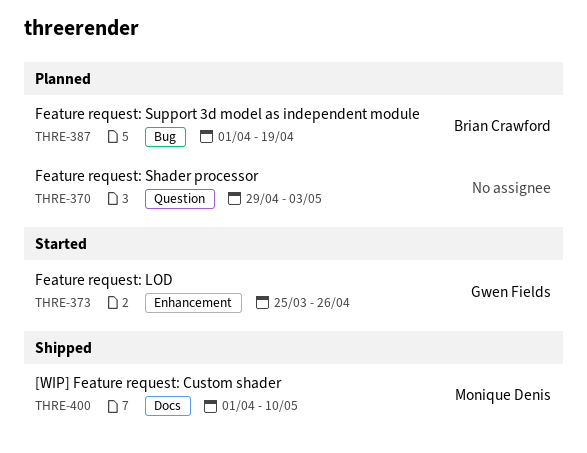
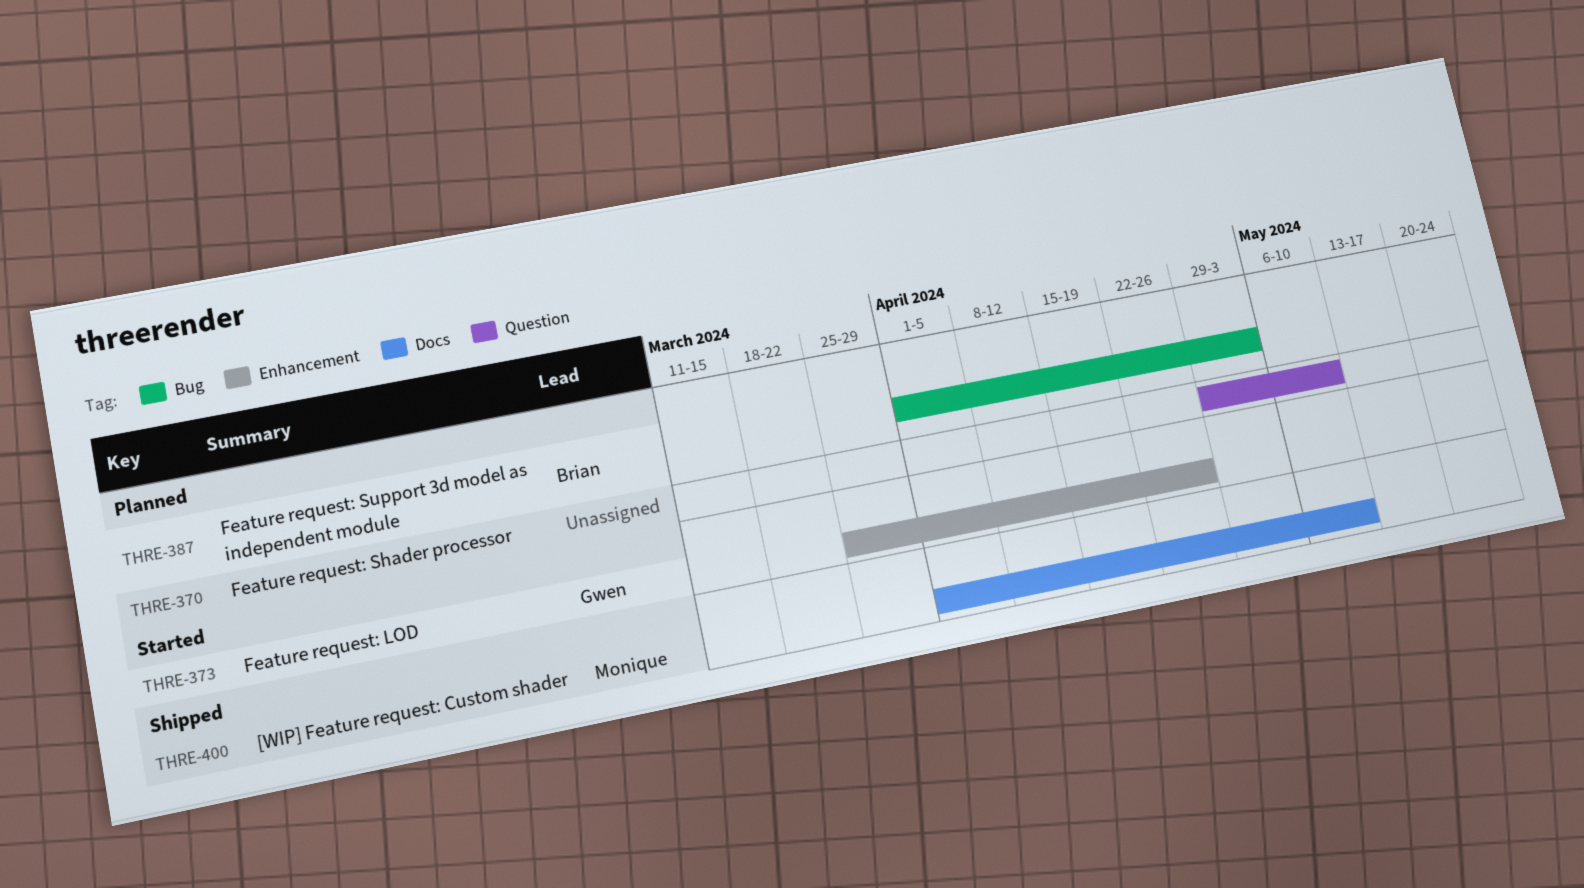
THRE-370, due: May 3 -> May 10
THRE-387, due: Apr 19 -> May 3

